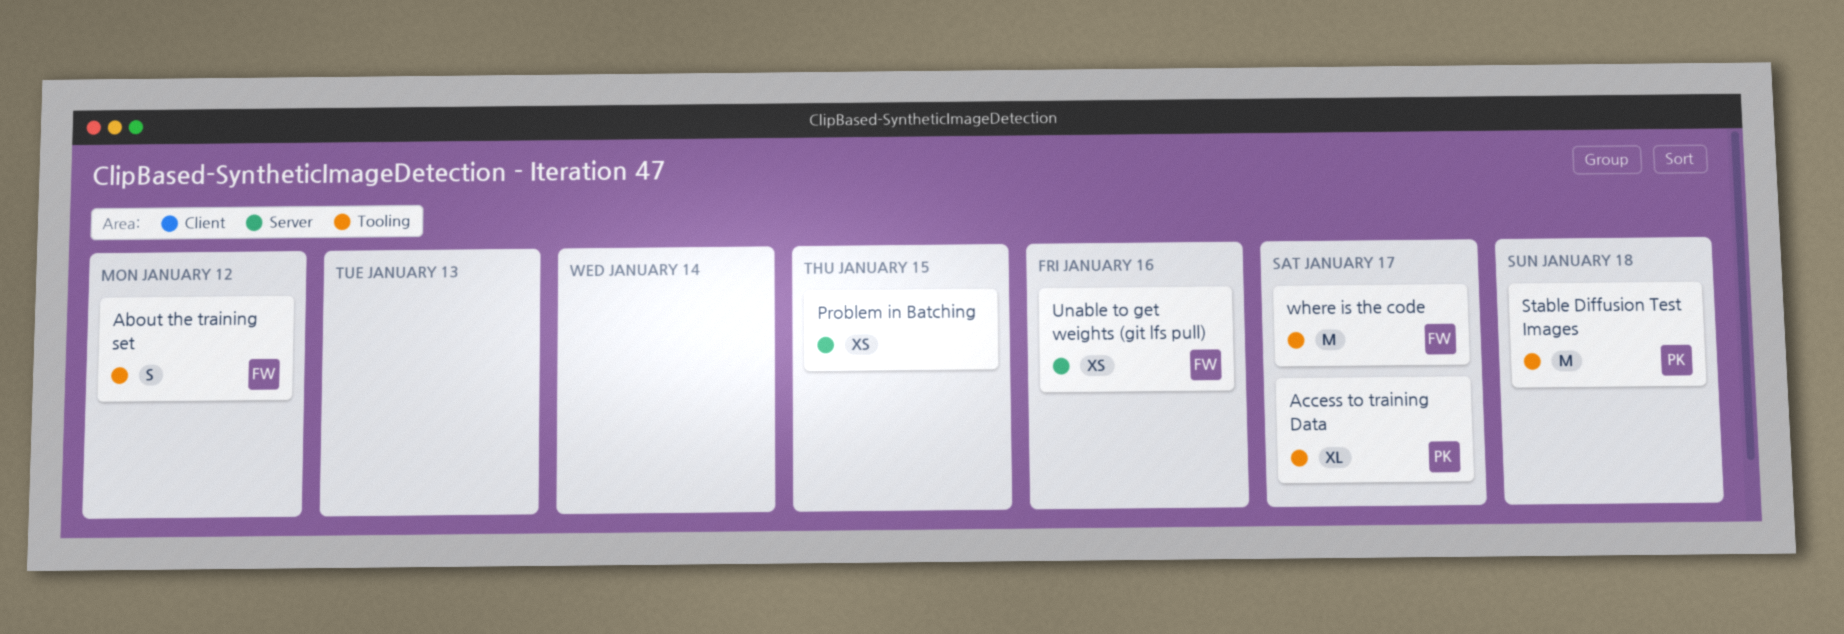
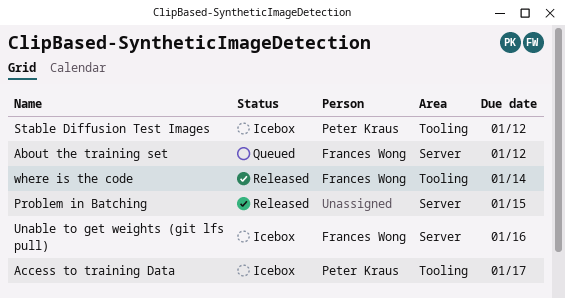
About the training set, label: Tooling -> Server
Stable Diffusion Test Images, due: Jan 18 -> Jan 12
where is the code, due: Jan 17 -> Jan 14

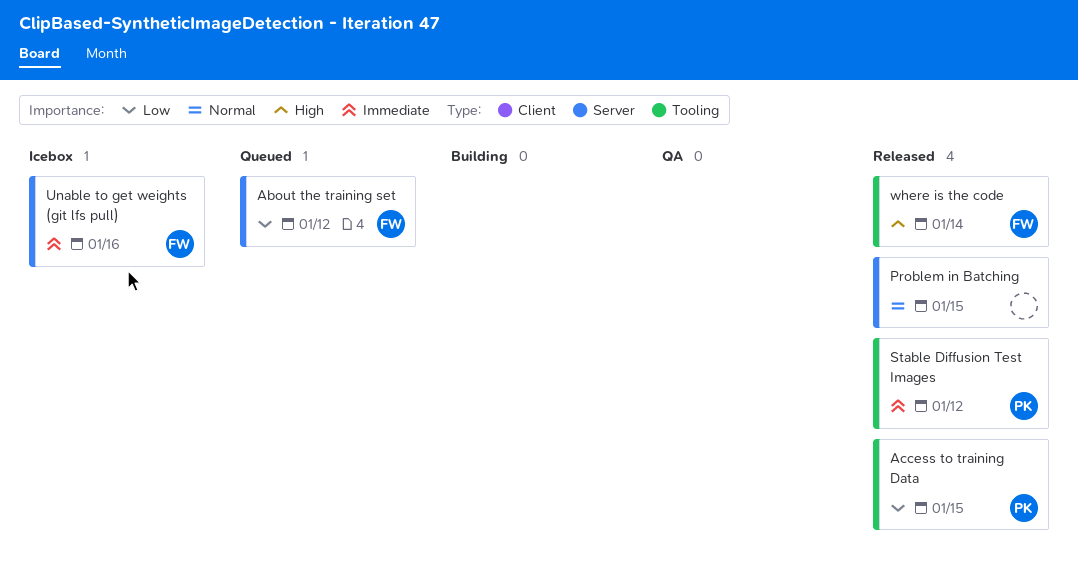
Access to training Data, status: Icebox -> Released
Access to training Data, due: Jan 17 -> Jan 15
Stable Diffusion Test Images, status: Icebox -> Released

